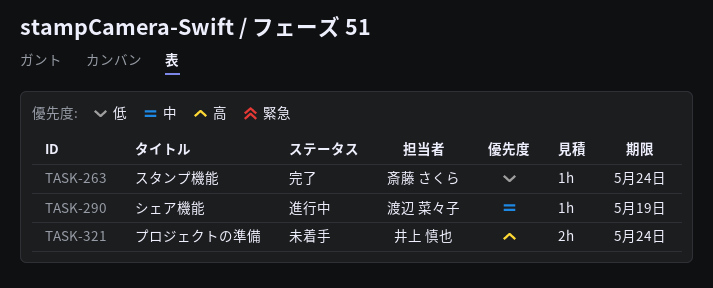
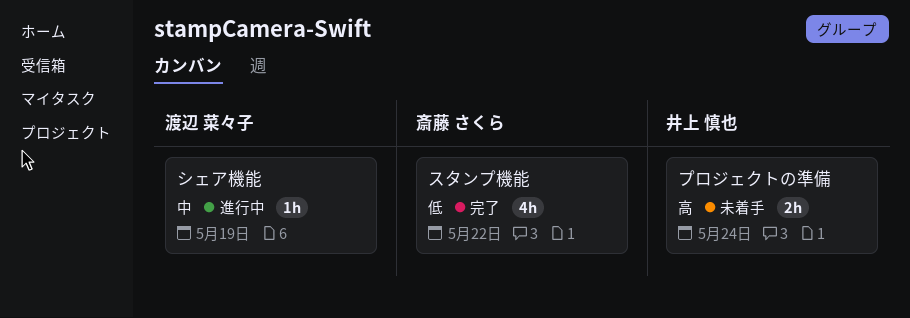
スタンプ機能, estimate: 1h -> 4h
スタンプ機能, due: May 24 -> May 22

